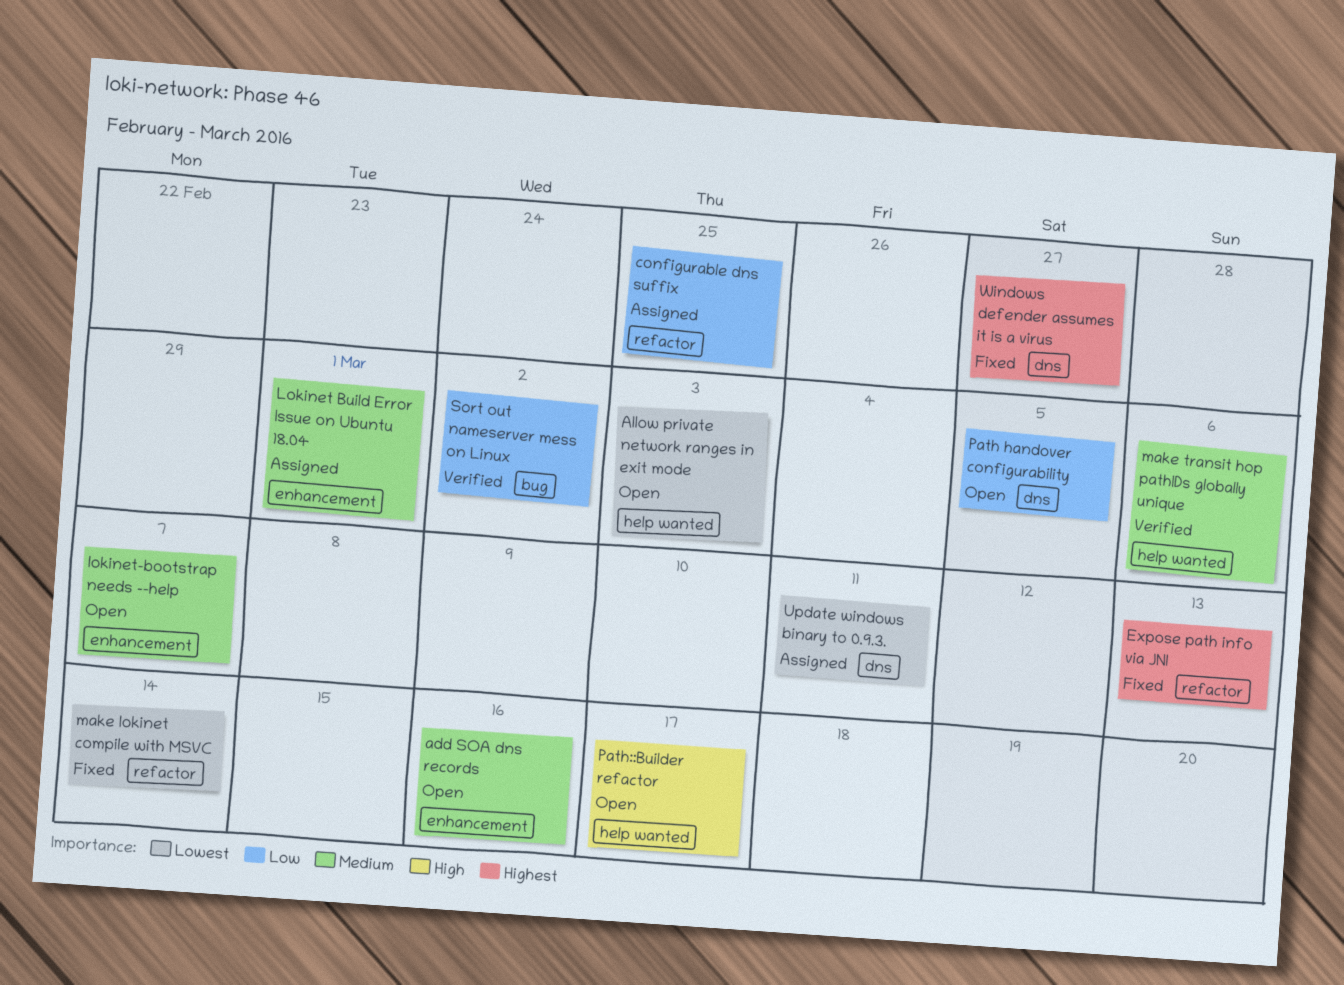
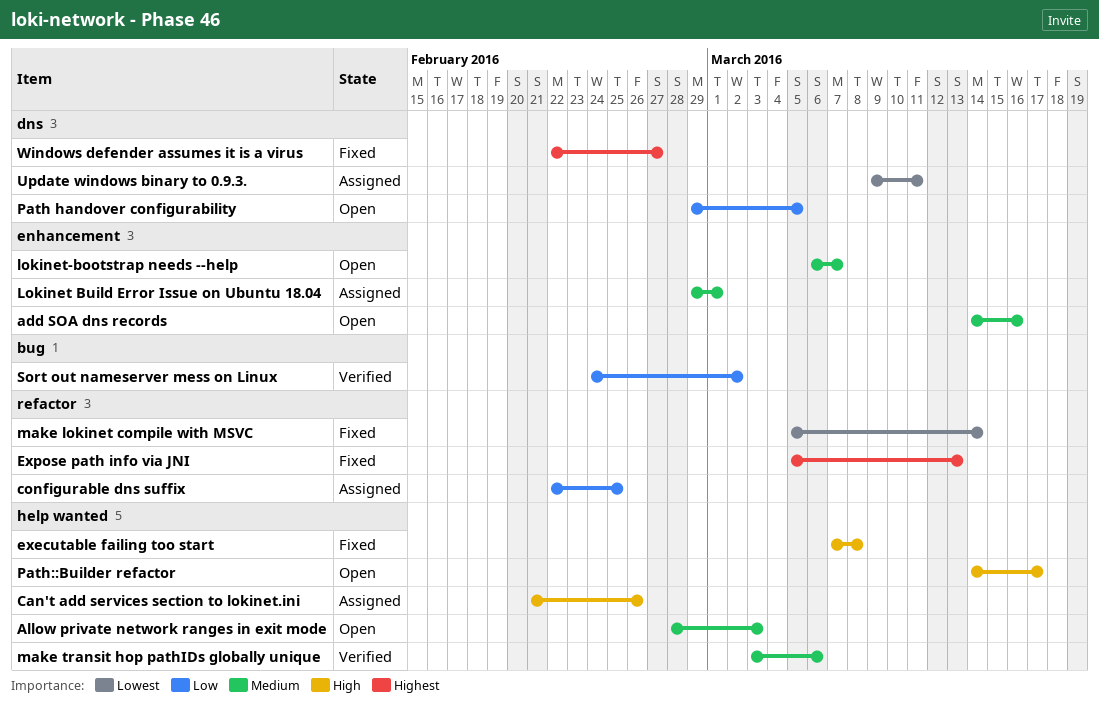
Allow private network ranges in exit mode, priority: Lowest -> Medium
Can't add services section to lokinet.ini: none -> present
executable failing too start: none -> present

